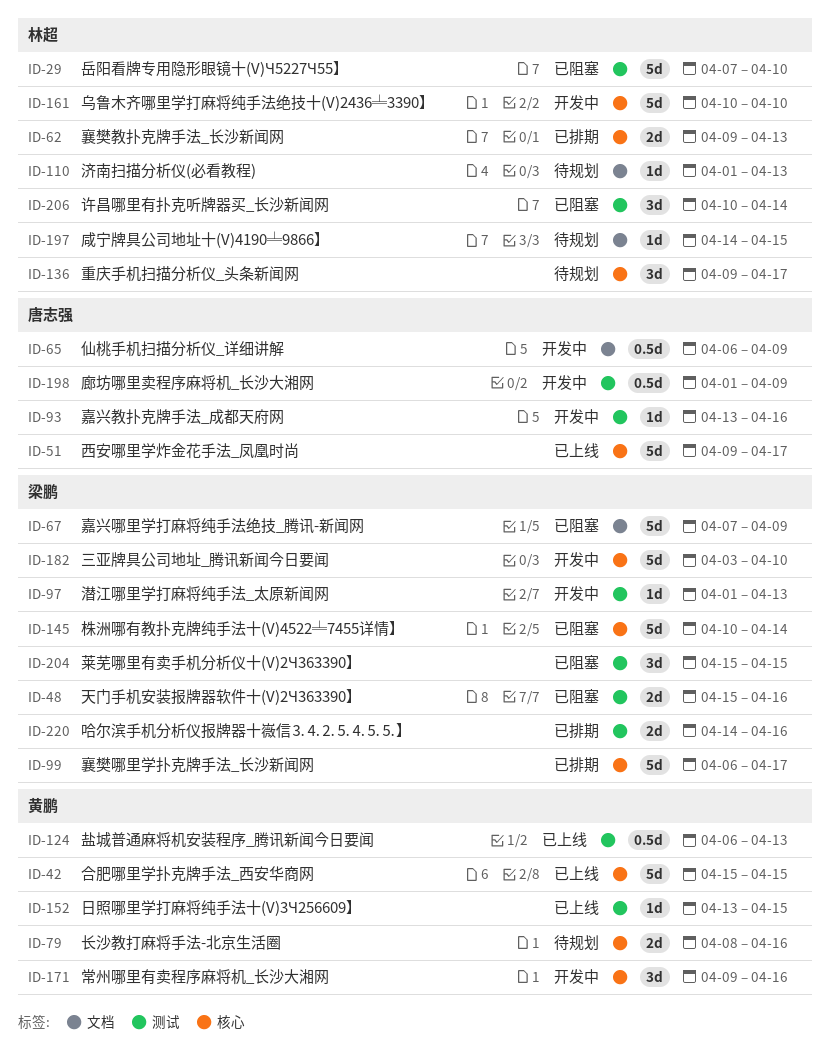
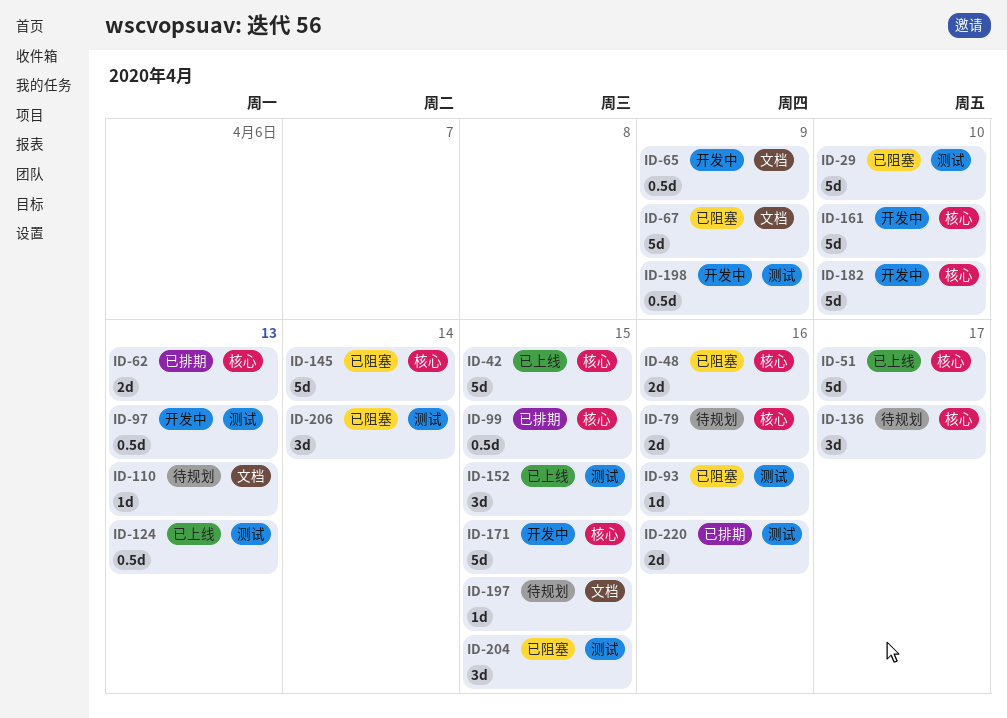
ID-48, label: 测试 -> 核心
ID-93, status: 开发中 -> 已阻塞
ID-97, estimate: 1d -> 0.5d
ID-99, estimate: 5d -> 0.5d
ID-99, due: Apr 17 -> Apr 15
ID-152, estimate: 1d -> 3d
ID-171, estimate: 3d -> 5d
ID-171, due: Apr 16 -> Apr 15

